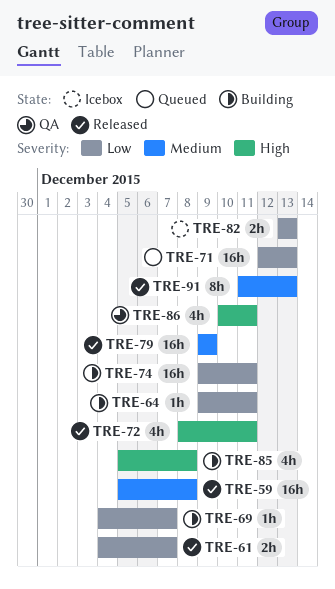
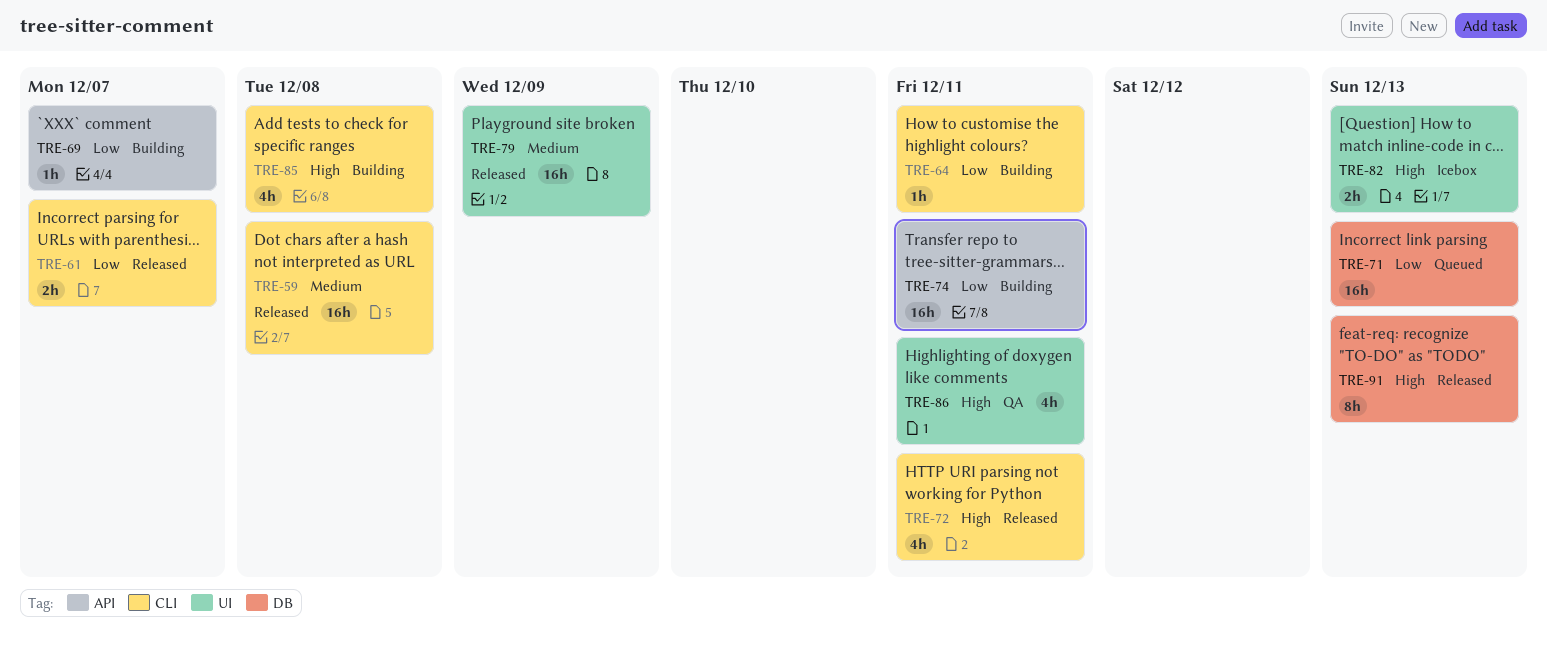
TRE-82, priority: Low -> High
TRE-91, priority: Medium -> High

